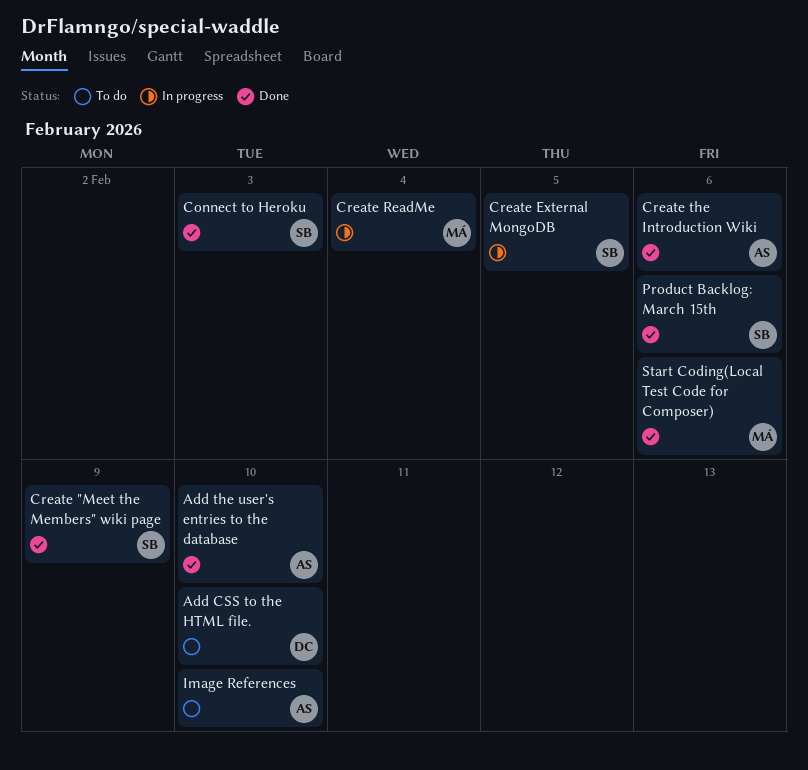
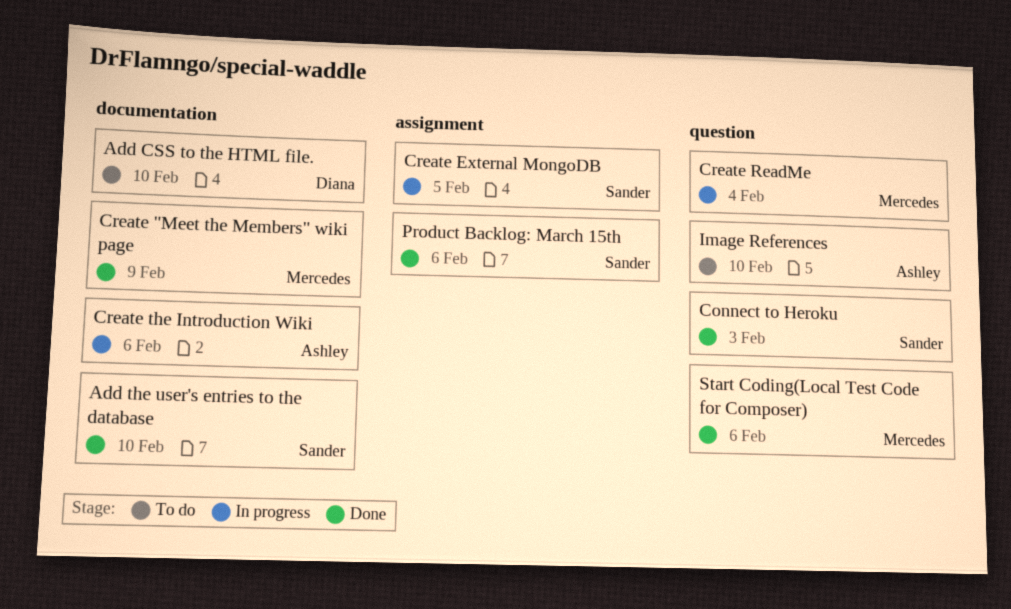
Add the user's entries to the database, owner: Ashley -> Sander
Create "Meet the Members" wiki page, owner: Sander -> Mercedes
Create the Introduction Wiki, status: Done -> In progress

